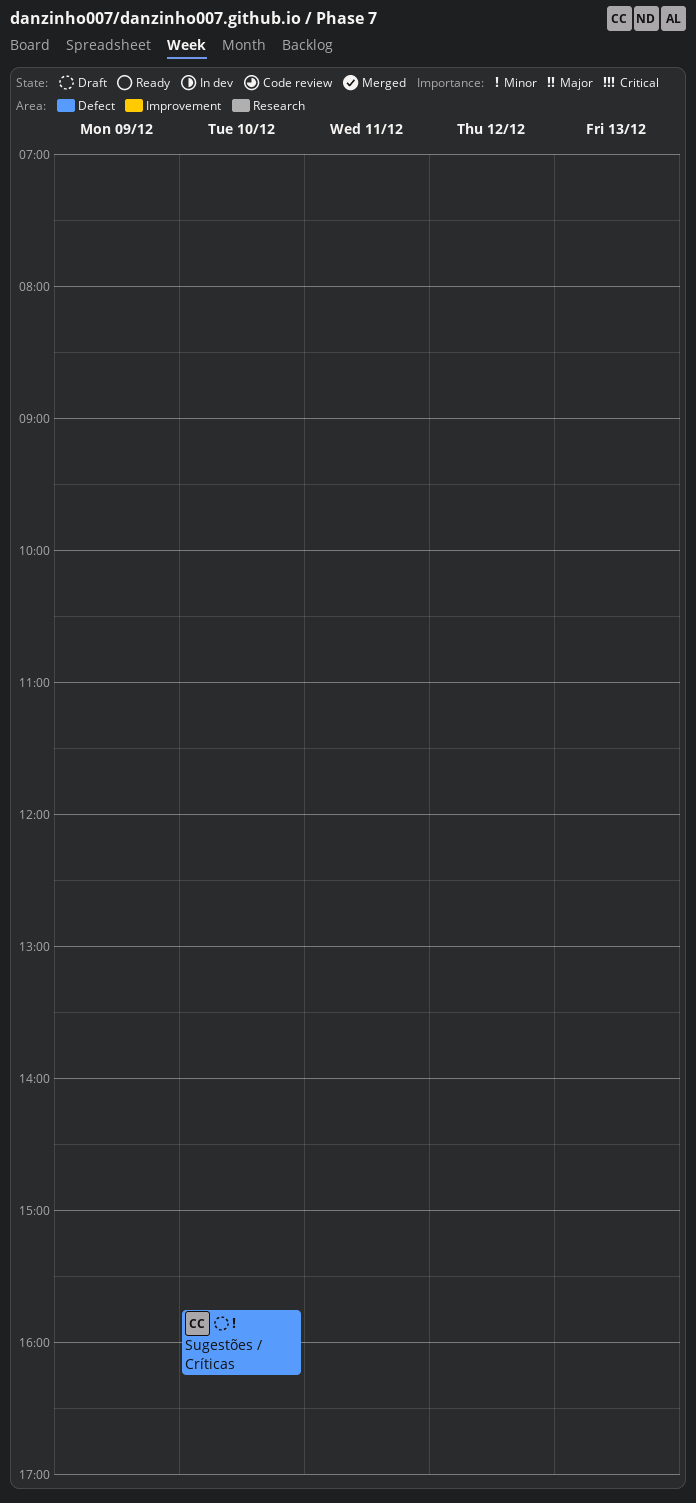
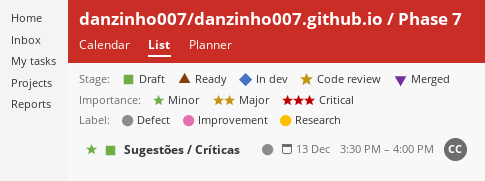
Sugestões / Críticas, day: Dec 10 -> Dec 13
Sugestões / Críticas, begins: 15:45 -> 15:30
Sugestões / Críticas, ends: 16:15 -> 16:00

